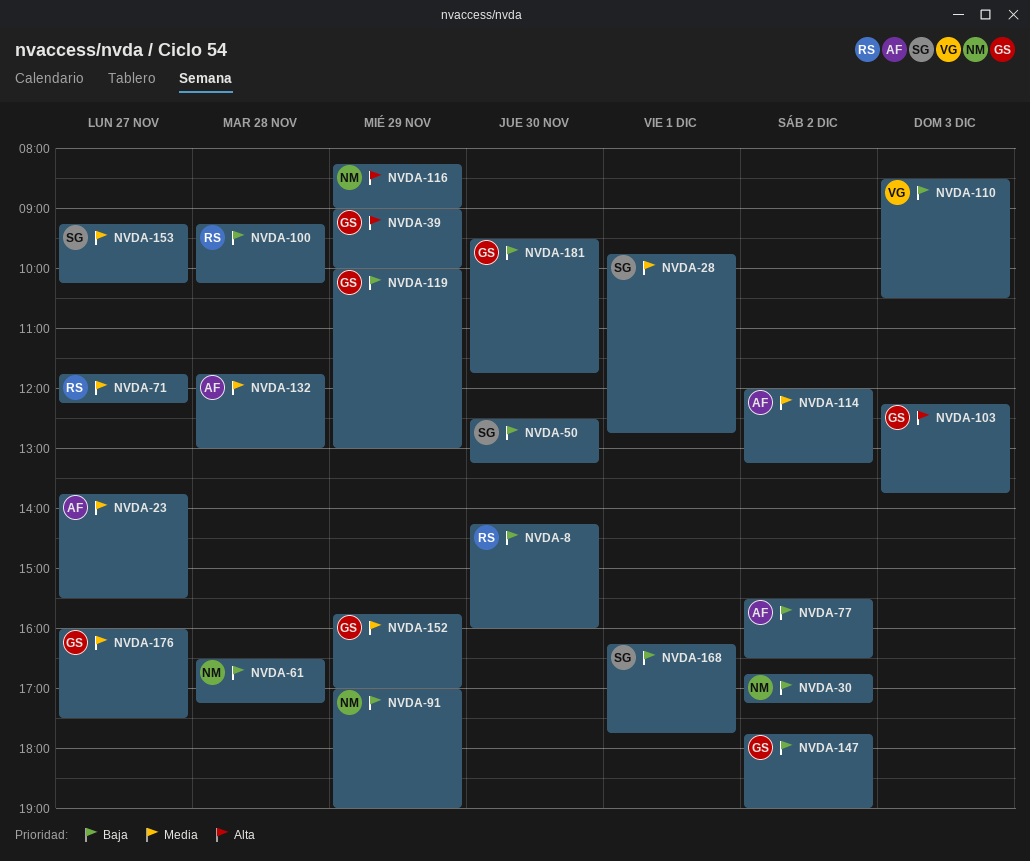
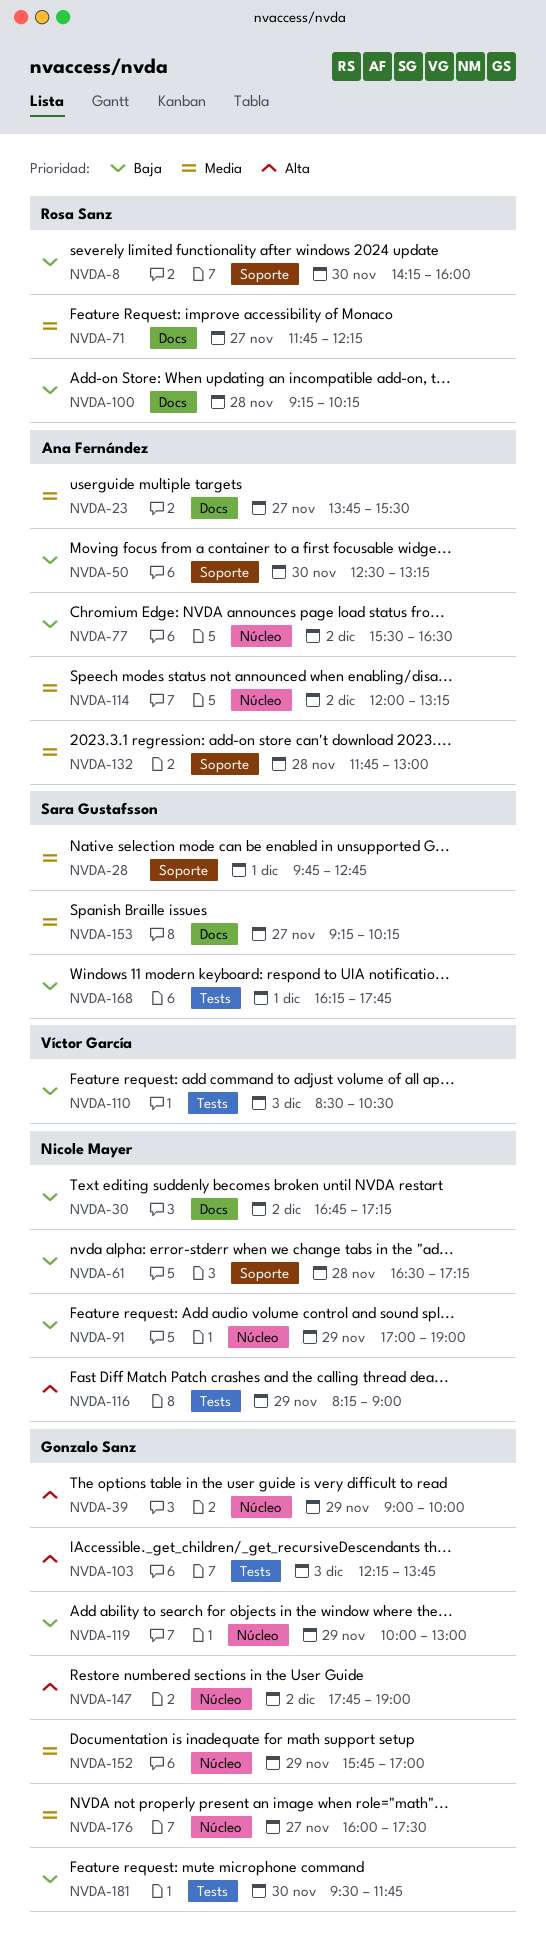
NVDA-50, owner: Sara Gustafsson -> Ana Fernández
NVDA-147, priority: Baja -> Alta

